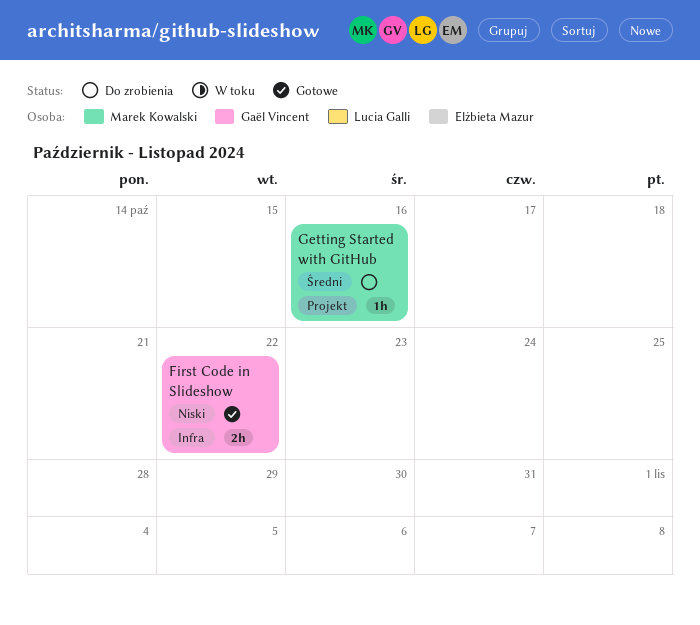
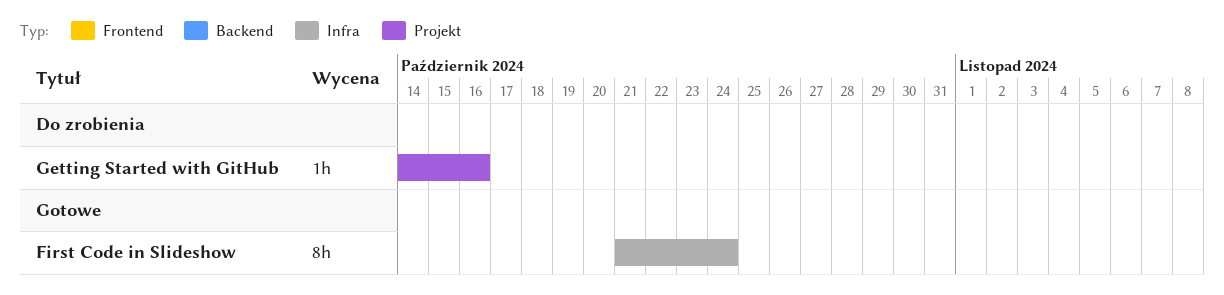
First Code in Slideshow, estimate: 2h -> 8h
First Code in Slideshow, due: Oct 22 -> Oct 24

